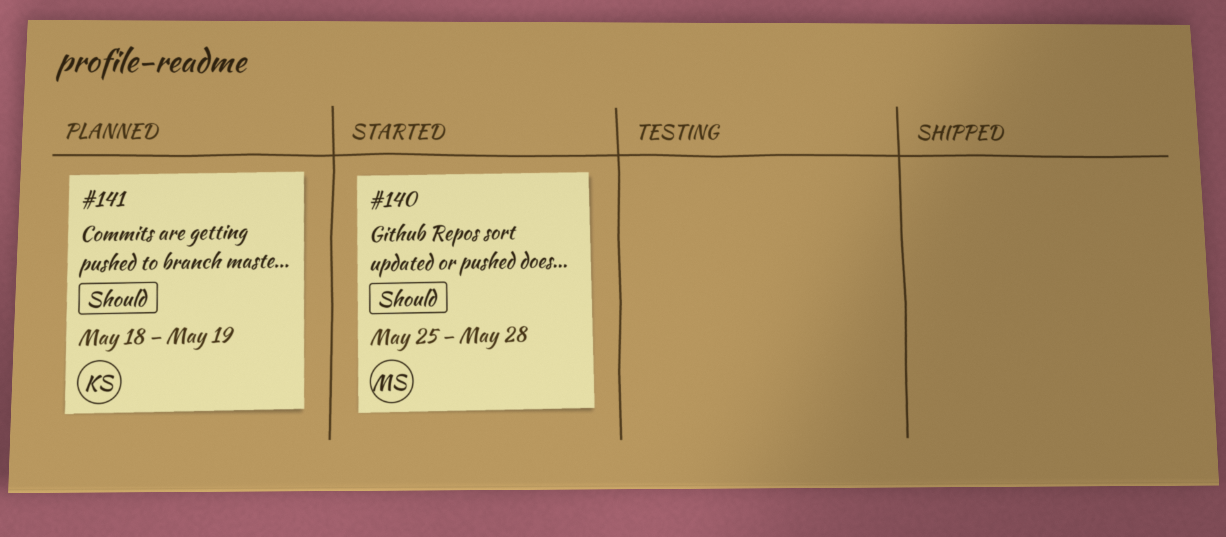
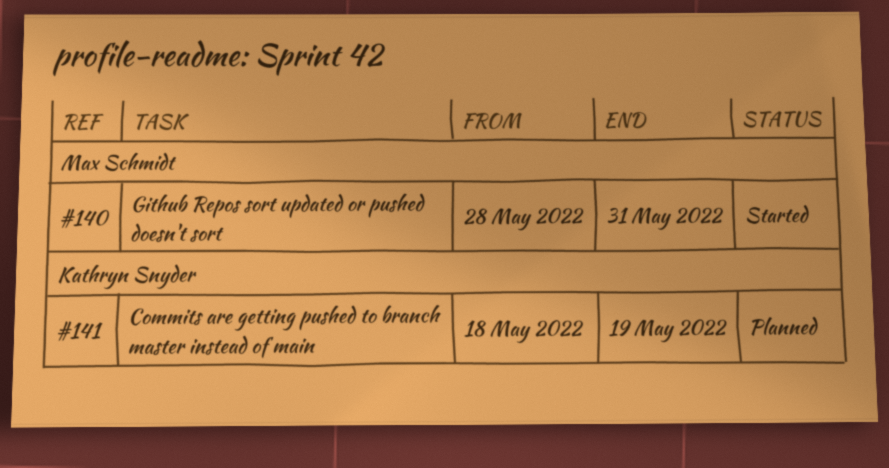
#140, start: May 25 -> May 28
#140, due: May 28 -> May 31

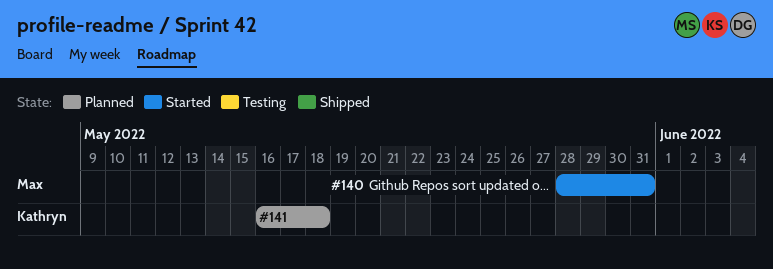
#141, start: May 18 -> May 16
#141, due: May 19 -> May 18

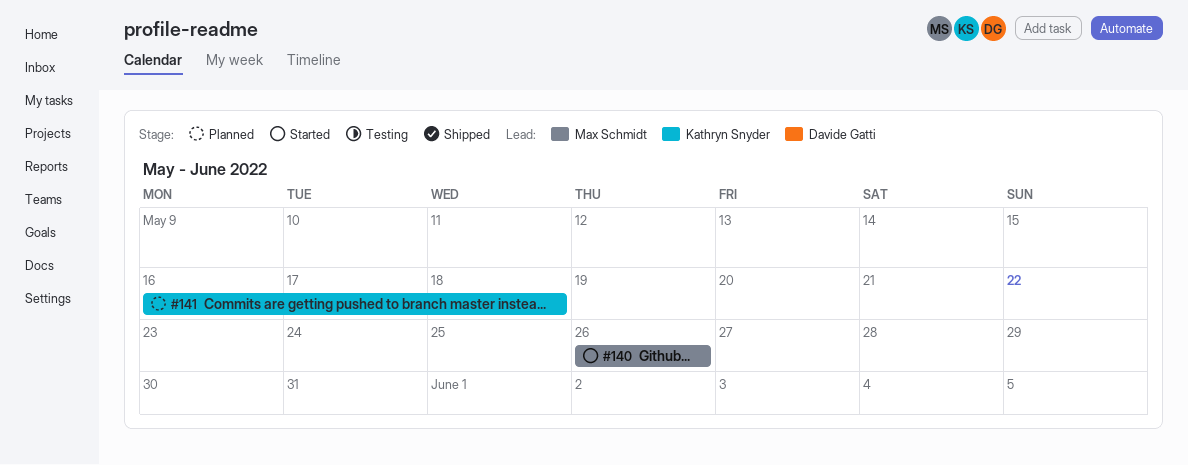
#140, start: May 28 -> May 26
#140, due: May 31 -> May 26

